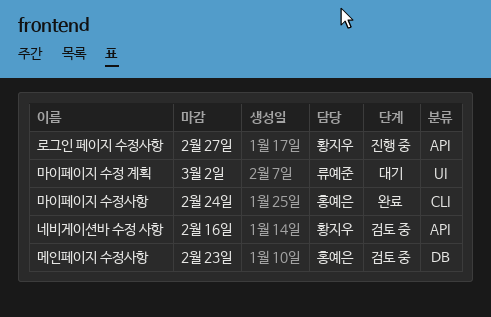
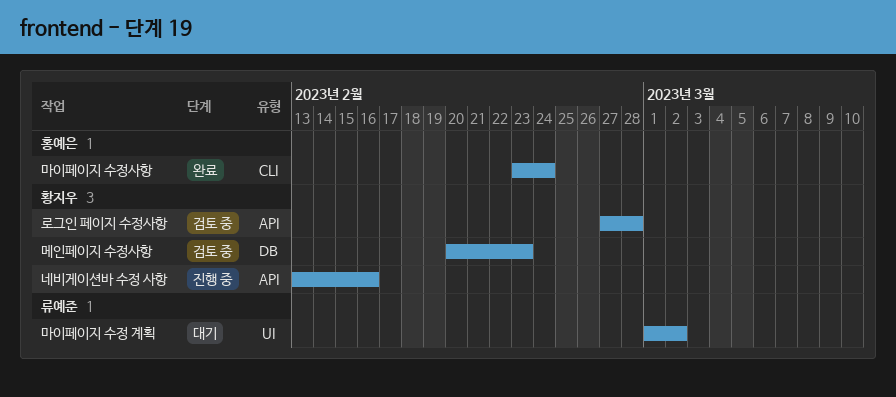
네비게이션바 수정 사항, status: 검토 중 -> 진행 중
로그인 페이지 수정사항, status: 진행 중 -> 검토 중
로그인 페이지 수정사항, due: Feb 27 -> Feb 28
메인페이지 수정사항, owner: 홍예은 -> 황지우

